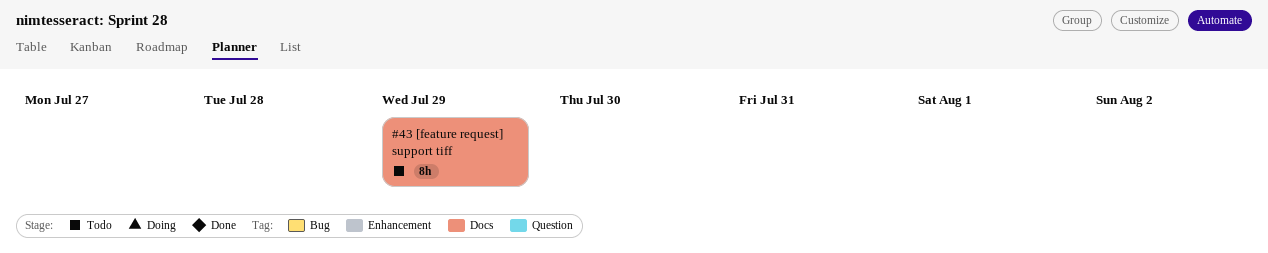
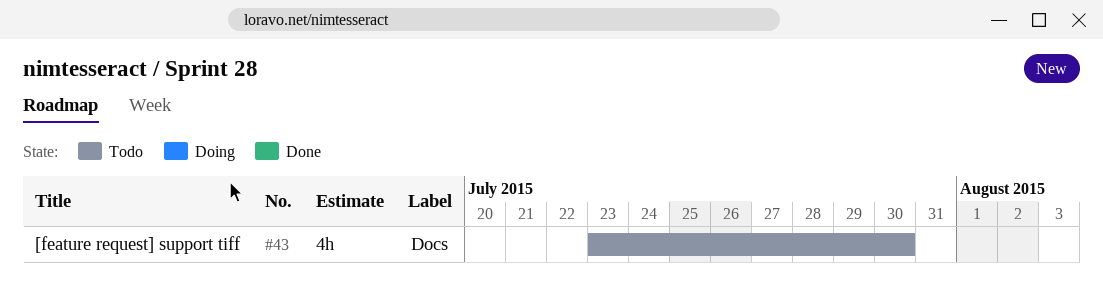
#43, estimate: 8h -> 4h
#43, due: Jul 29 -> Jul 30

